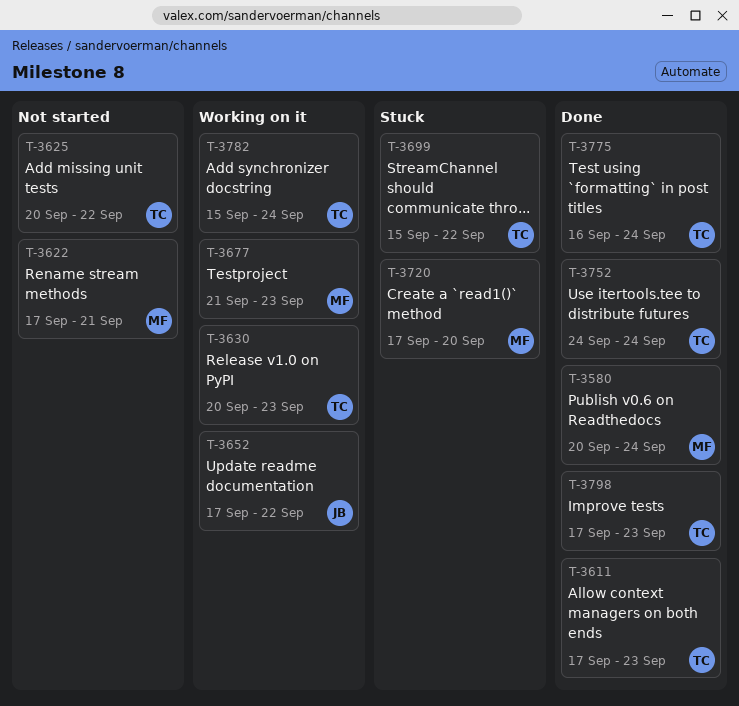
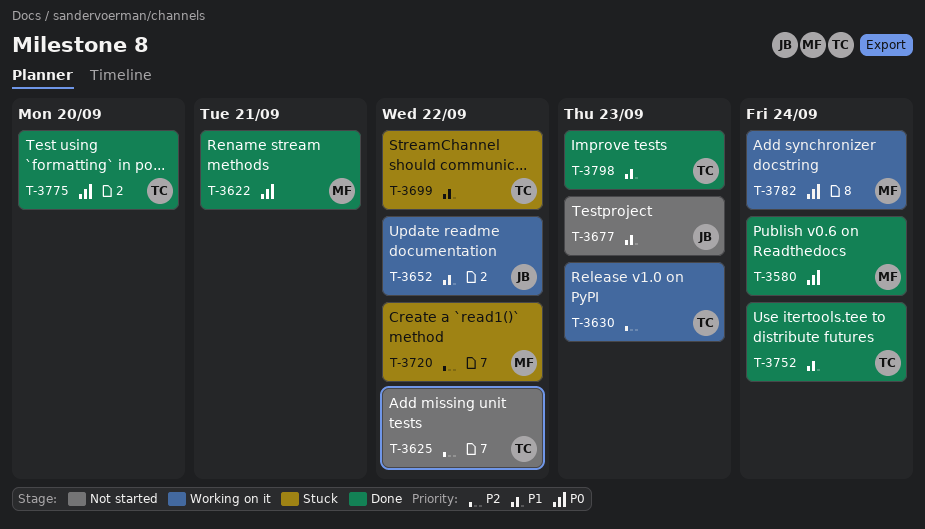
T-3611: present -> none
T-3622, status: Not started -> Done
T-3677, status: Working on it -> Not started
T-3677, owner: MF -> JB
T-3720, due: Sep 20 -> Sep 22
T-3775, due: Sep 24 -> Sep 20
T-3782, owner: TC -> MF

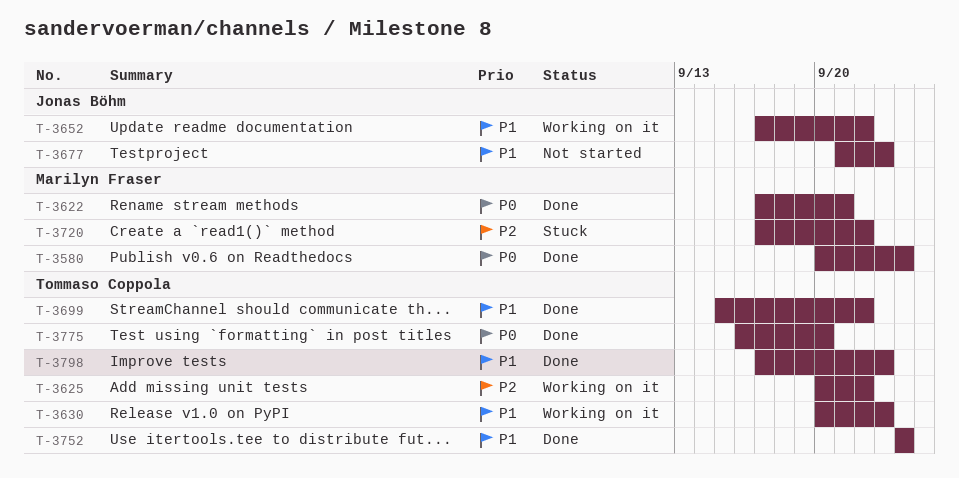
T-3625, status: Not started -> Working on it
T-3630, priority: P2 -> P1
T-3699, status: Stuck -> Done
T-3782: present -> none

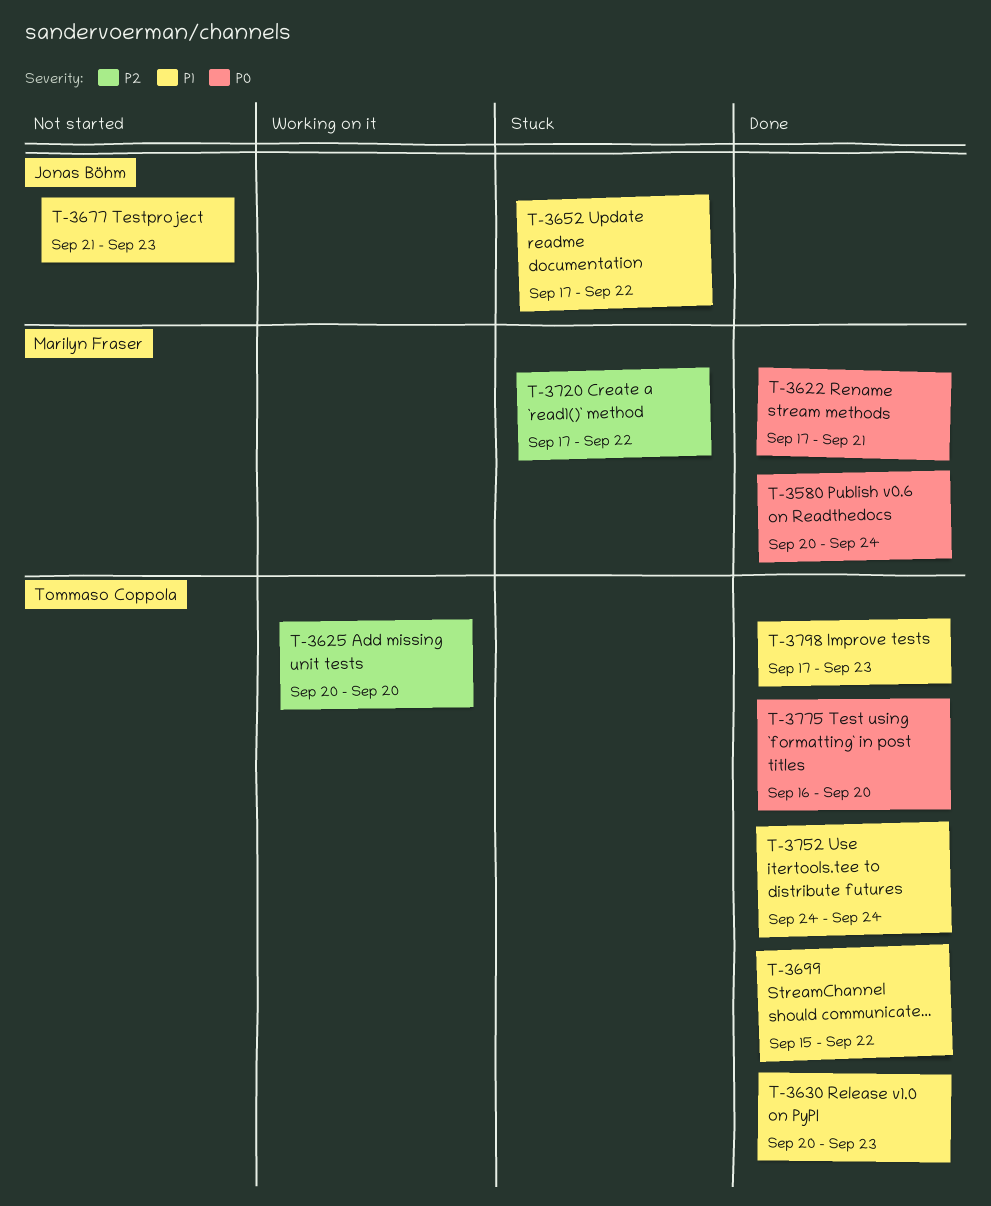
T-3625, due: Sep 22 -> Sep 20
T-3630, status: Working on it -> Done
T-3652, status: Working on it -> Stuck

